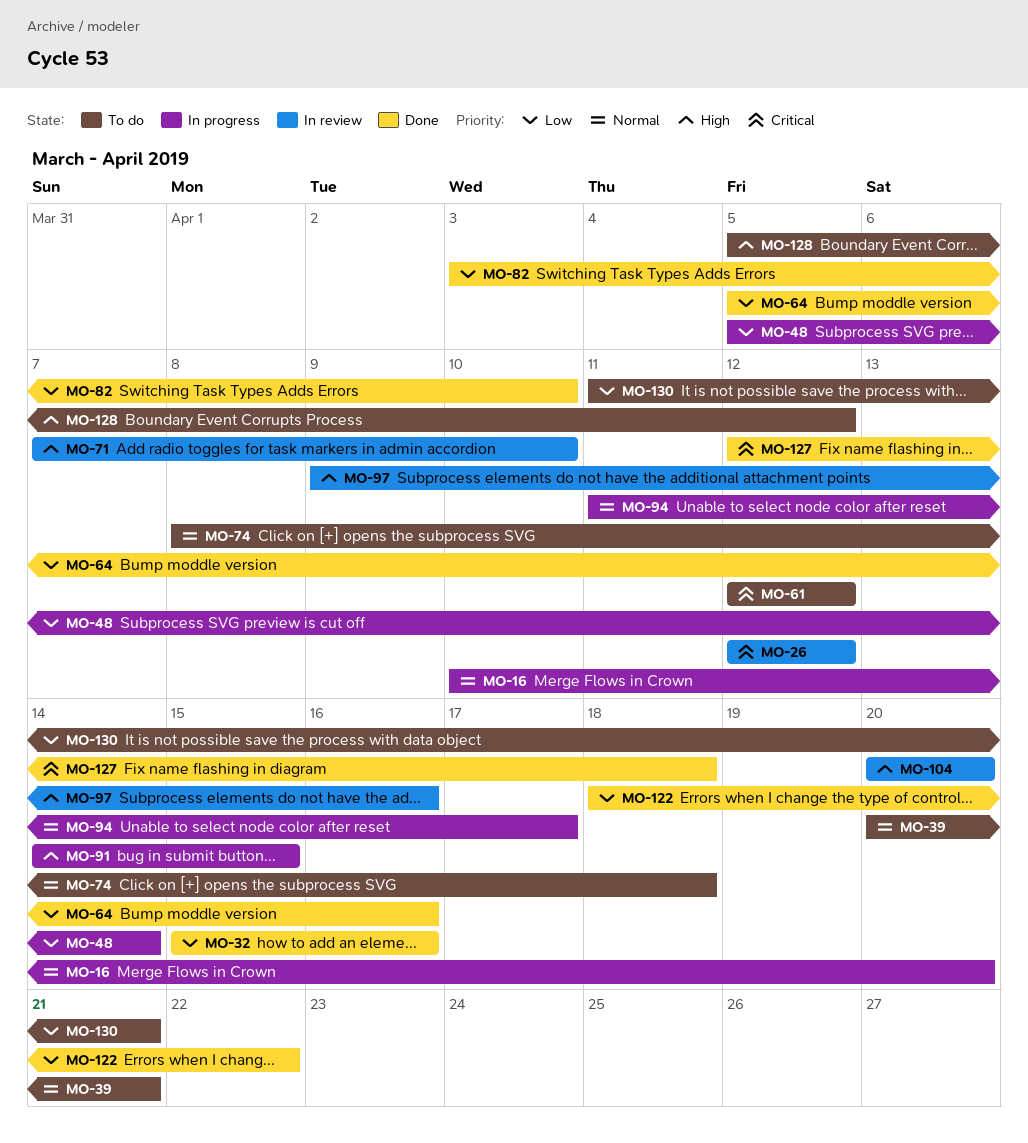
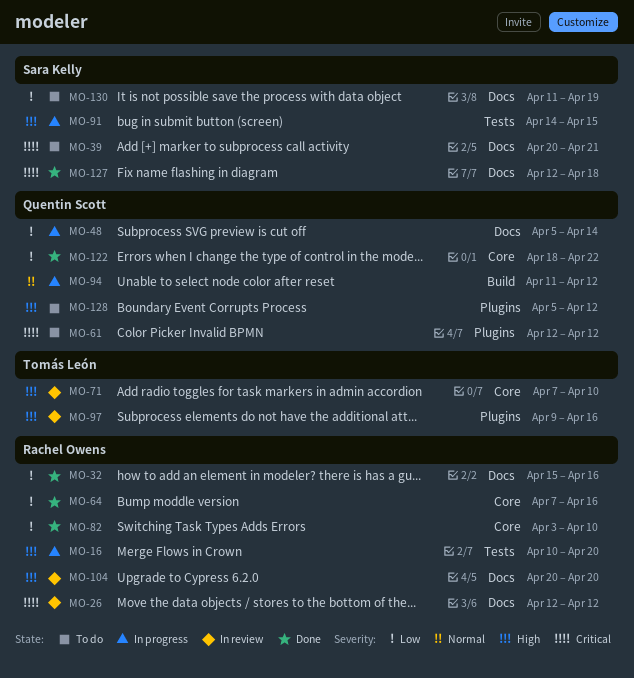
MO-16, priority: Normal -> High
MO-39, priority: Normal -> Critical
MO-64, start: Apr 5 -> Apr 7
MO-74: present -> none
MO-94, due: Apr 17 -> Apr 12
MO-130, due: Apr 21 -> Apr 19

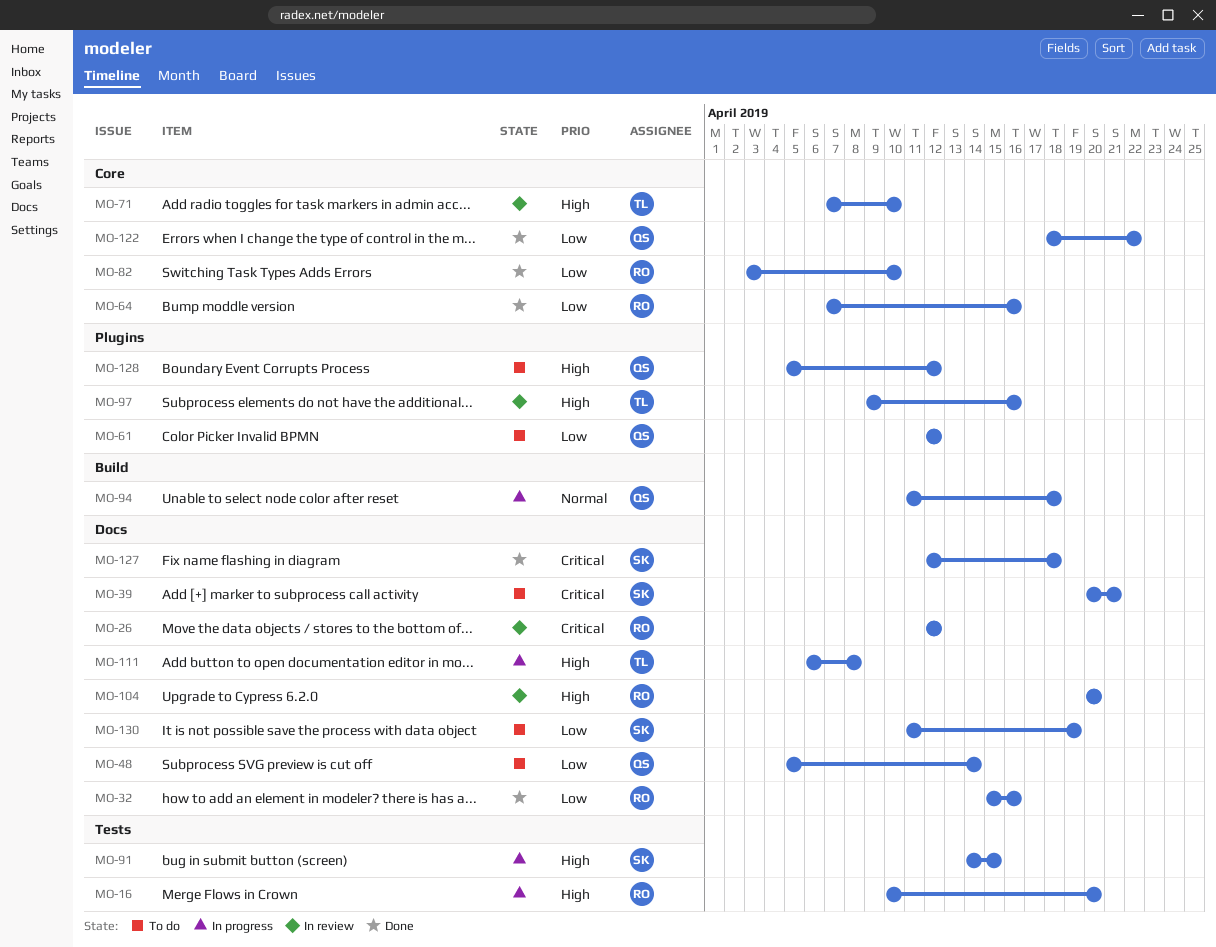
MO-48, status: In progress -> To do
MO-61, priority: Critical -> Low
MO-94, due: Apr 12 -> Apr 18
MO-111: none -> present

